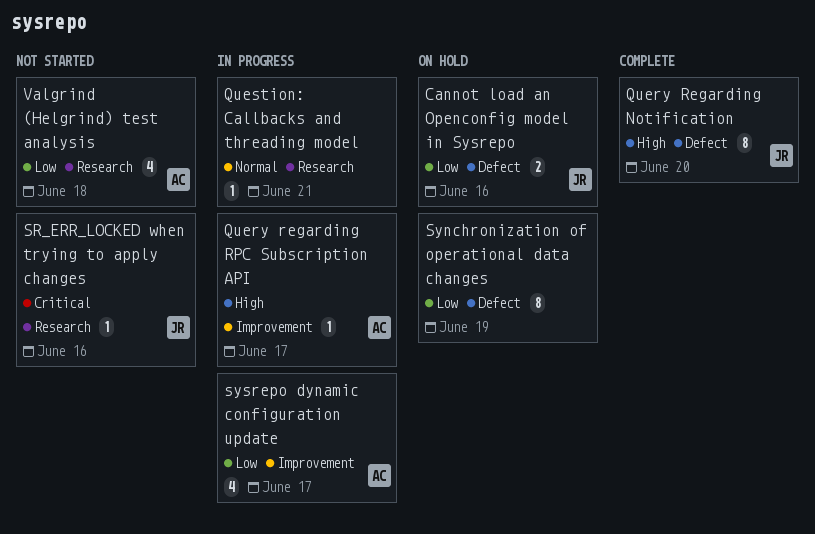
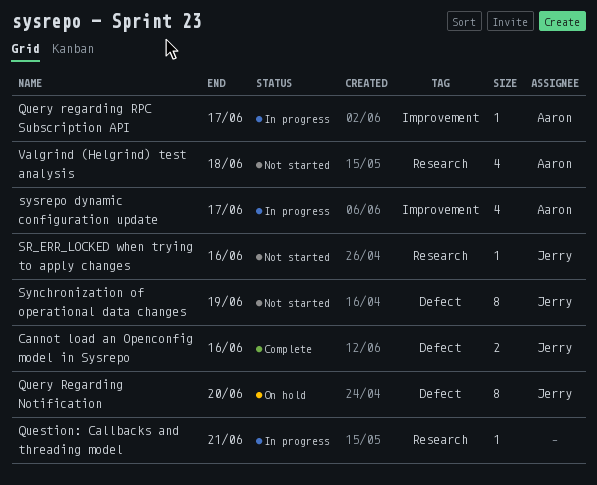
Cannot load an Openconfig model in Sysrepo, status: On hold -> Complete
Query Regarding Notification, status: Complete -> On hold
Synchronization of operational data changes, status: On hold -> Not started
Synchronization of operational data changes, owner: none -> Jerry

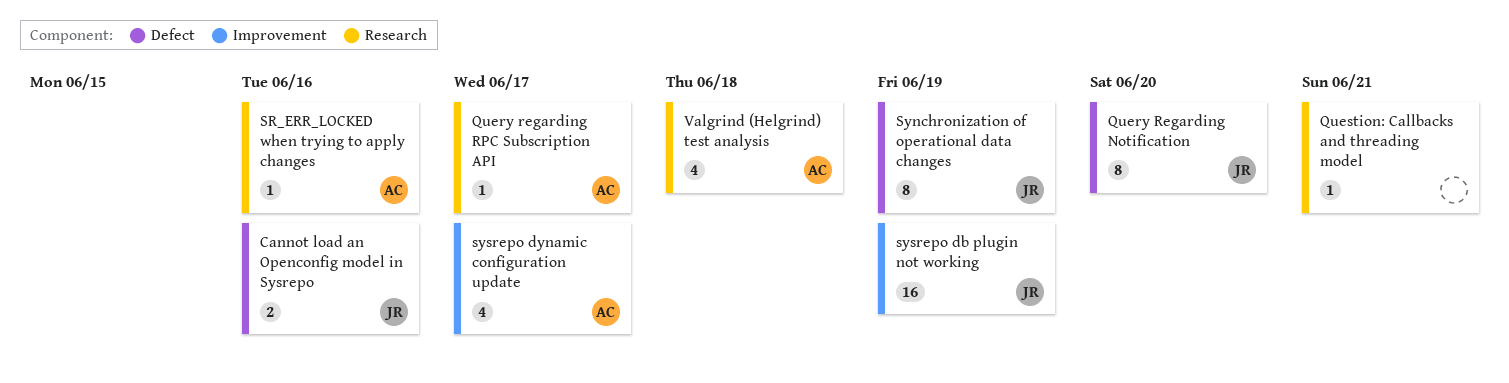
Query regarding RPC Subscription API, label: Improvement -> Research
SR_ERR_LOCKED when trying to apply changes, owner: Jerry -> Aaron
sysrepo db plugin not working: none -> present

